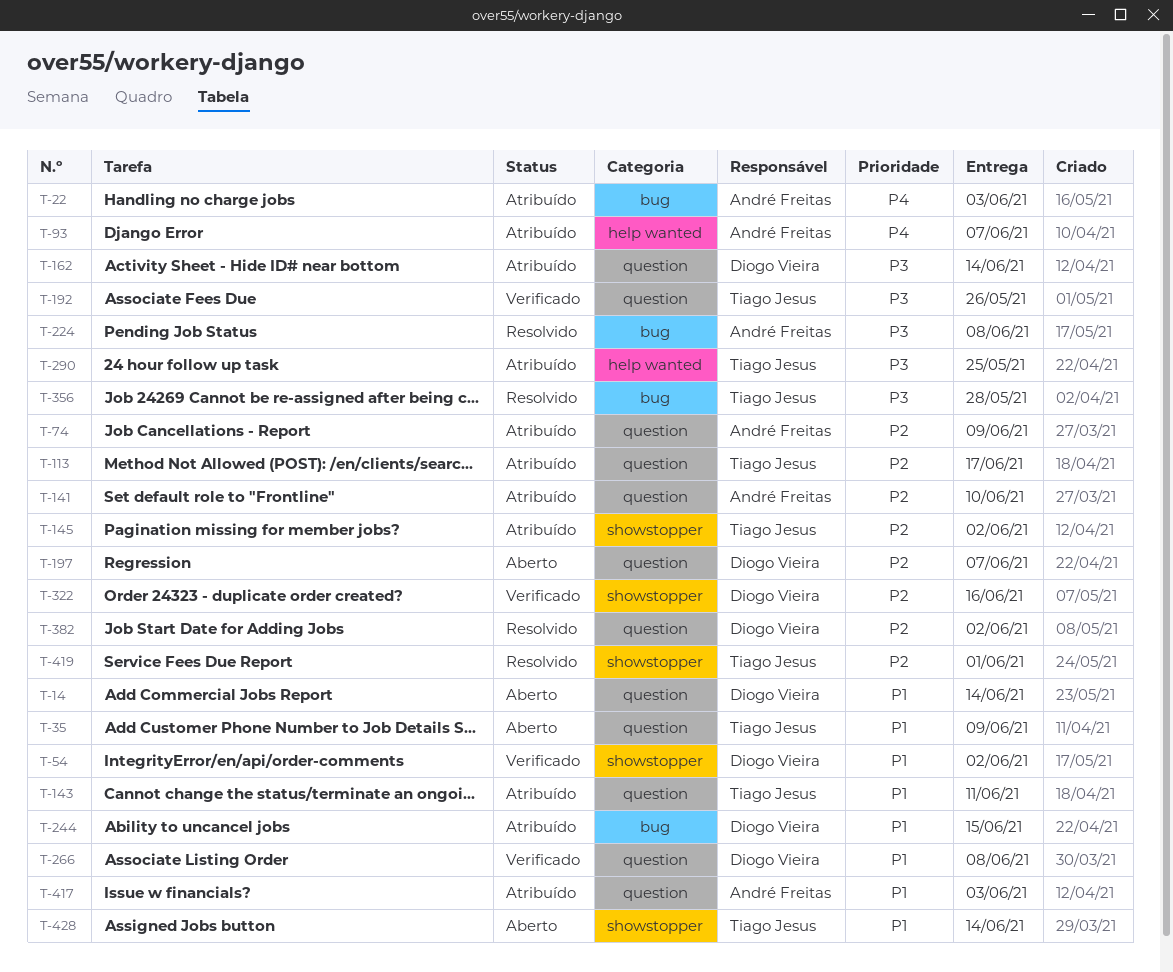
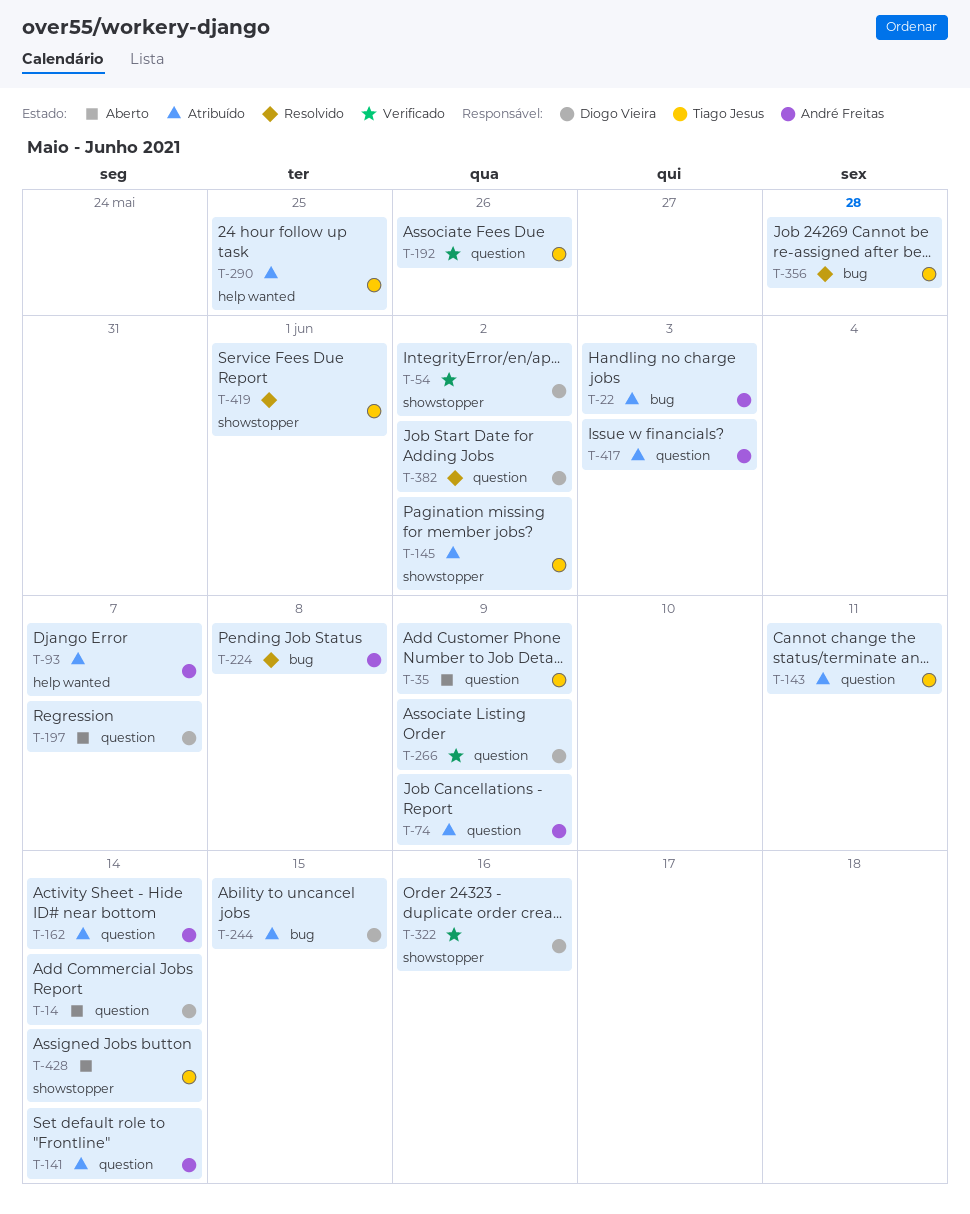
T-113: present -> none
T-141, due: Jun 10 -> Jun 14
T-162, owner: Diogo Vieira -> André Freitas
T-266, due: Jun 8 -> Jun 9

